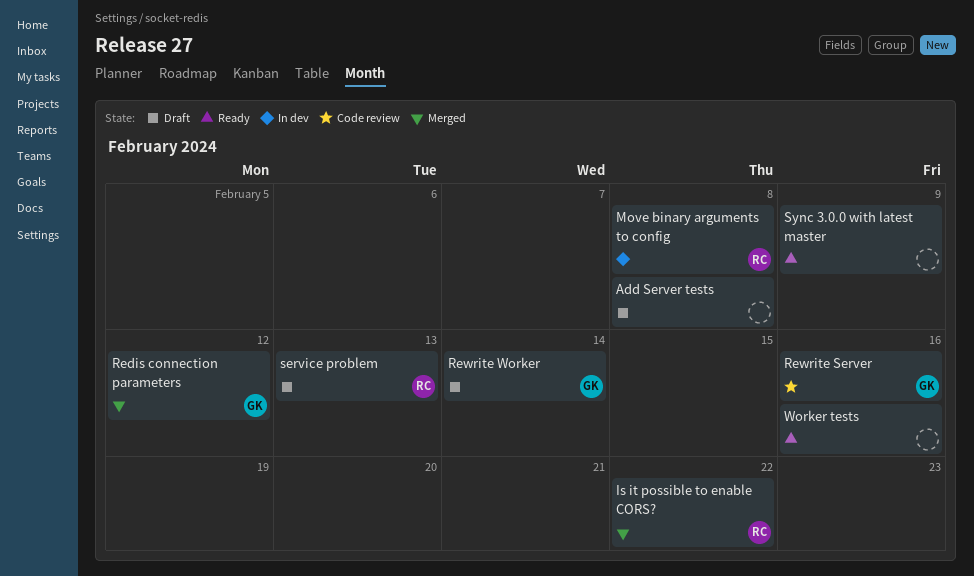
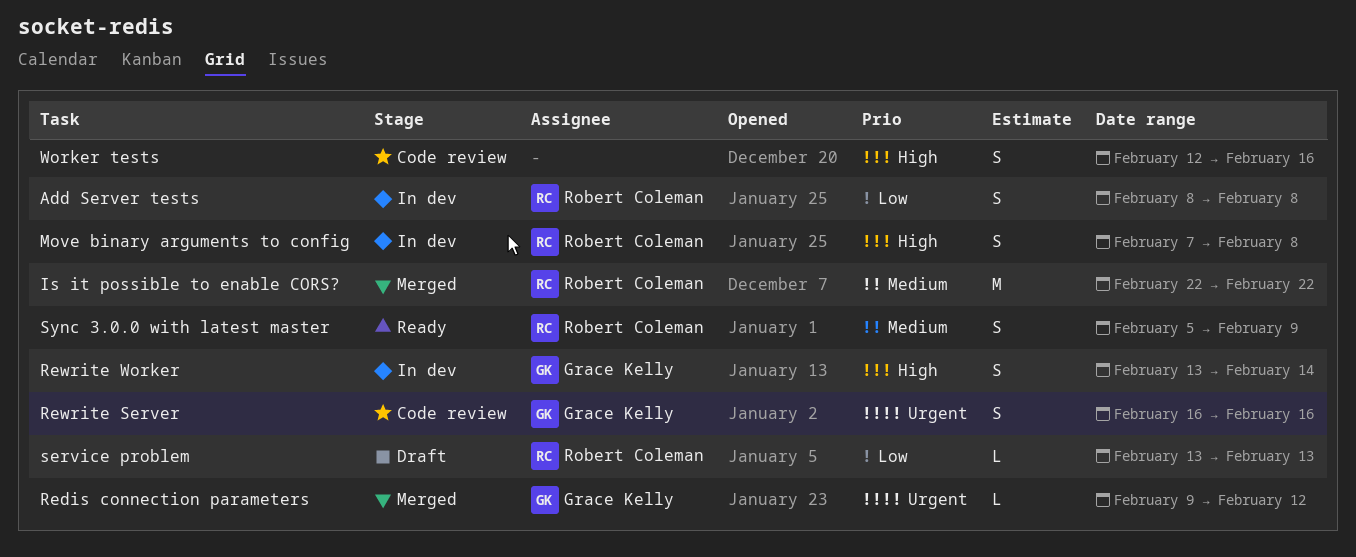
Add Server tests, status: Draft -> In dev
Add Server tests, owner: none -> Robert Coleman
Rewrite Worker, status: Draft -> In dev
Sync 3.0.0 with latest master, owner: none -> Robert Coleman
Worker tests, status: Ready -> Code review

